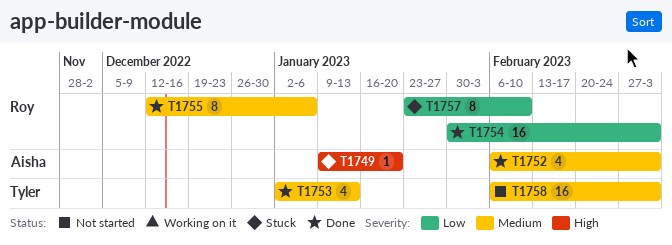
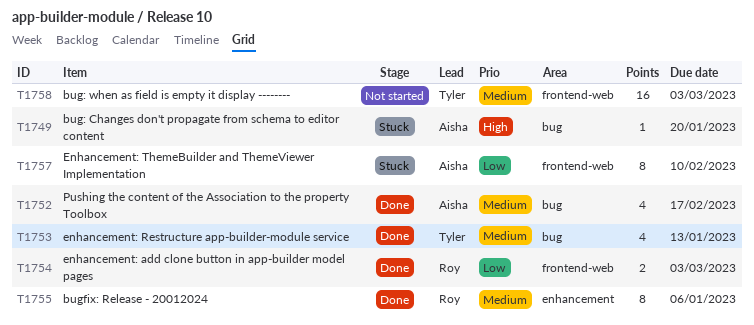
T1752, due: Mar 3 -> Feb 17
T1754, estimate: 16 -> 2
T1757, owner: Roy -> Aisha

